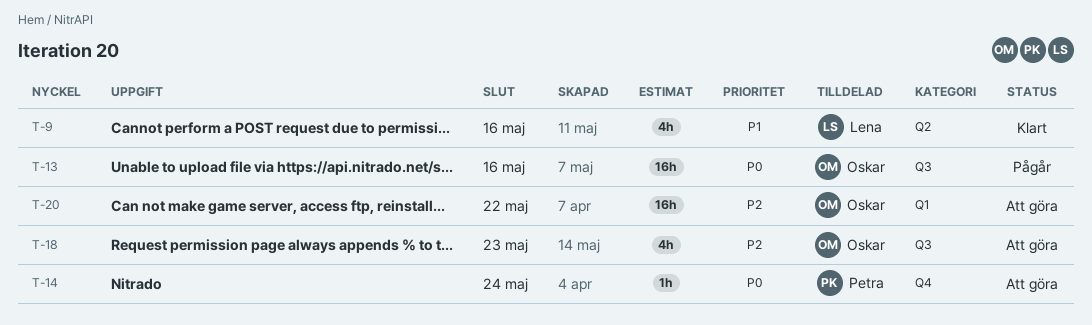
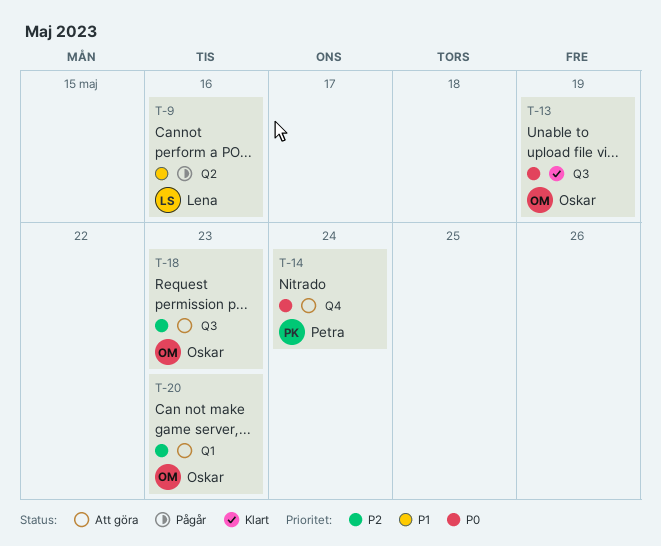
T-9, status: Klart -> Pågår
T-13, status: Pågår -> Klart
T-13, due: May 16 -> May 19
T-20, due: May 22 -> May 23

